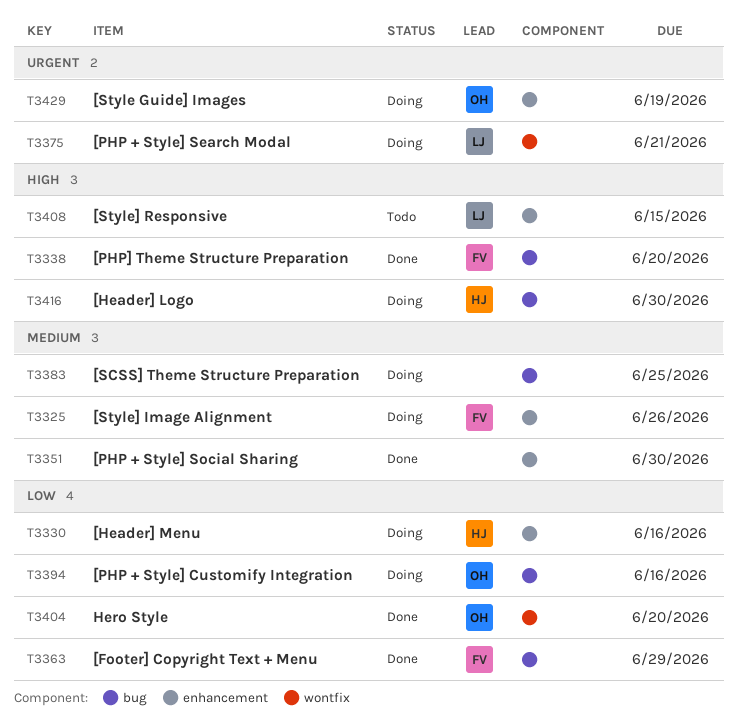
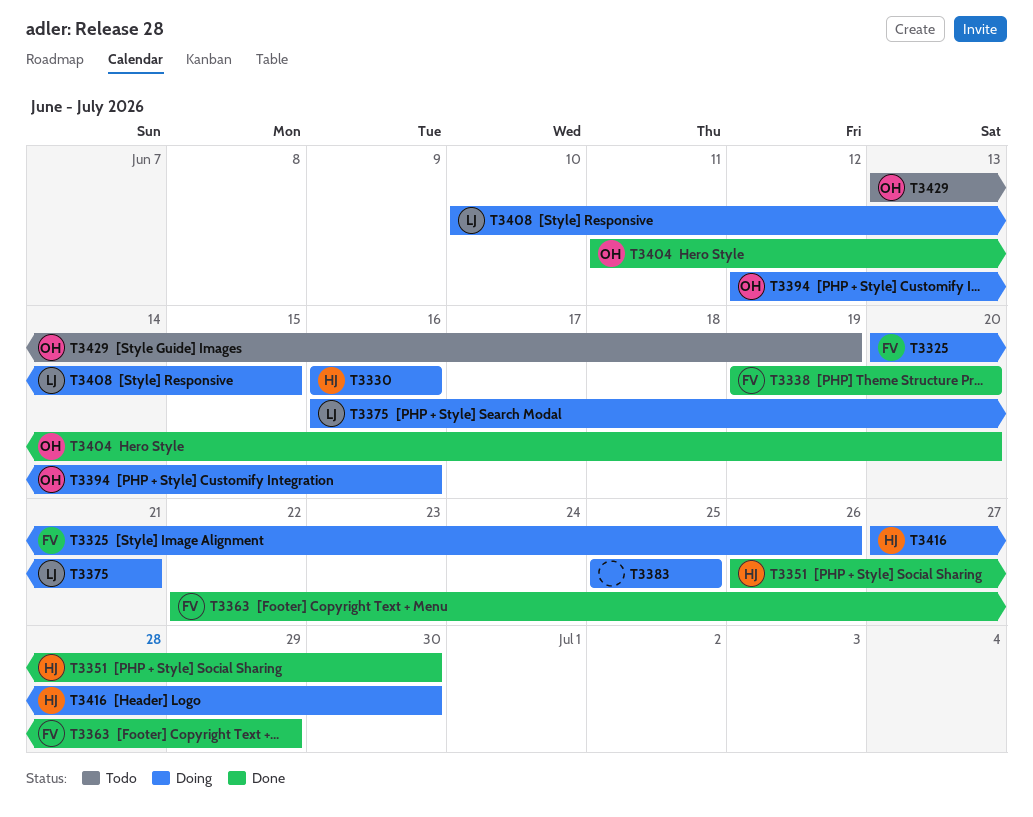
T3351, owner: none -> HJ
T3408, status: Todo -> Doing
T3429, status: Doing -> Todo

